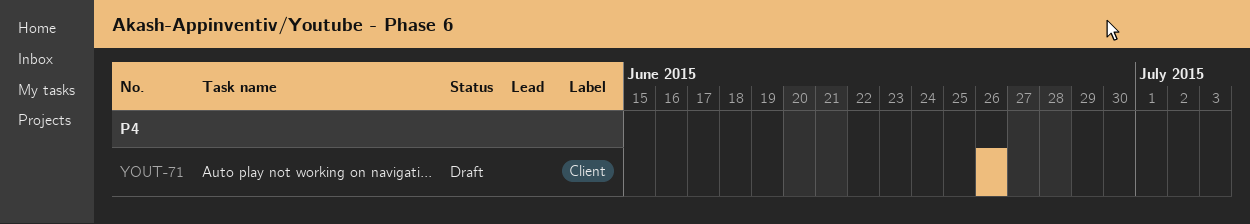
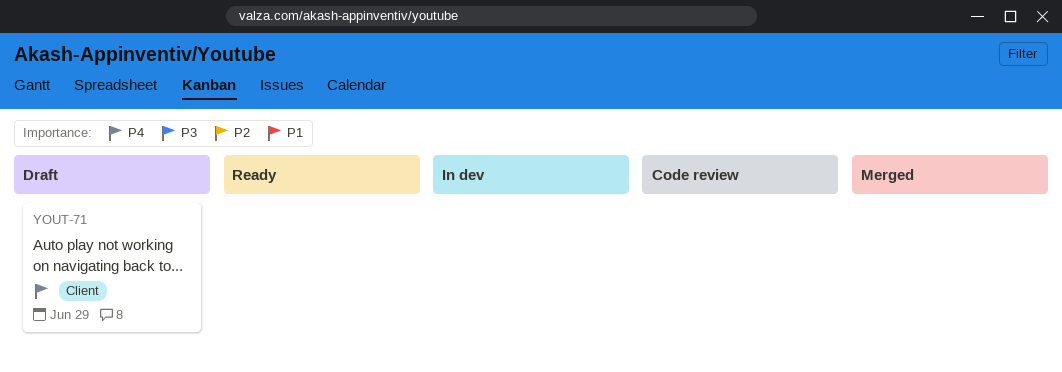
YOUT-71, due: Jun 26 -> Jun 29

